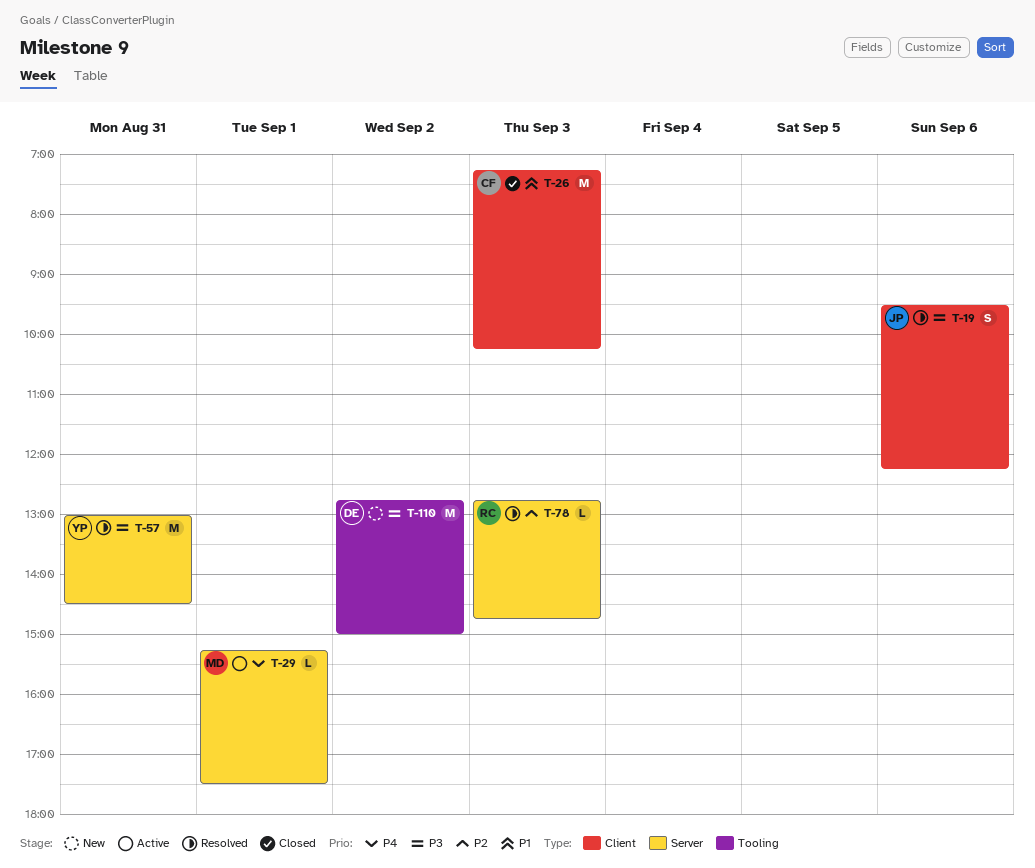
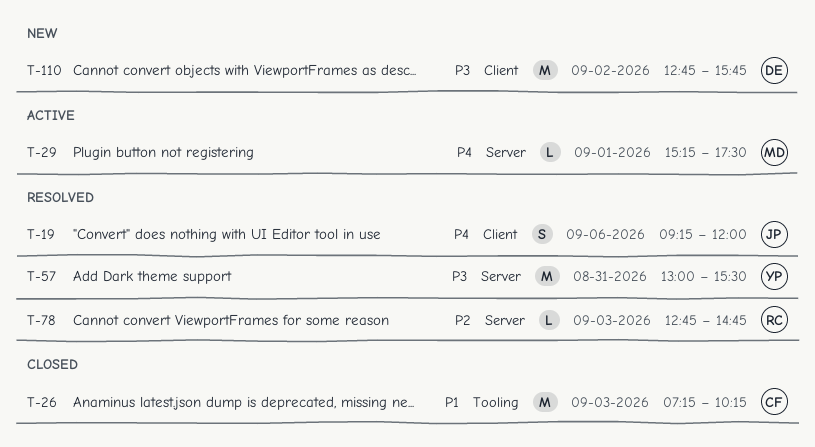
T-19, priority: P3 -> P4
T-19, begins: 09:30 -> 09:15
T-19, ends: 12:15 -> 12:00
T-26, label: Client -> Tooling
T-57, ends: 14:30 -> 15:30
T-110, label: Tooling -> Client
T-110, ends: 15:00 -> 15:45

